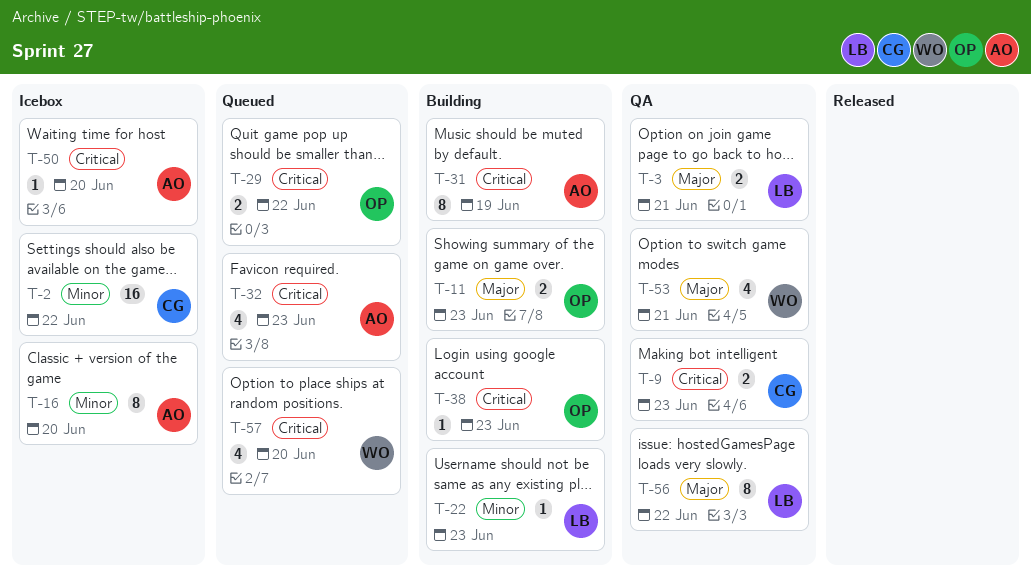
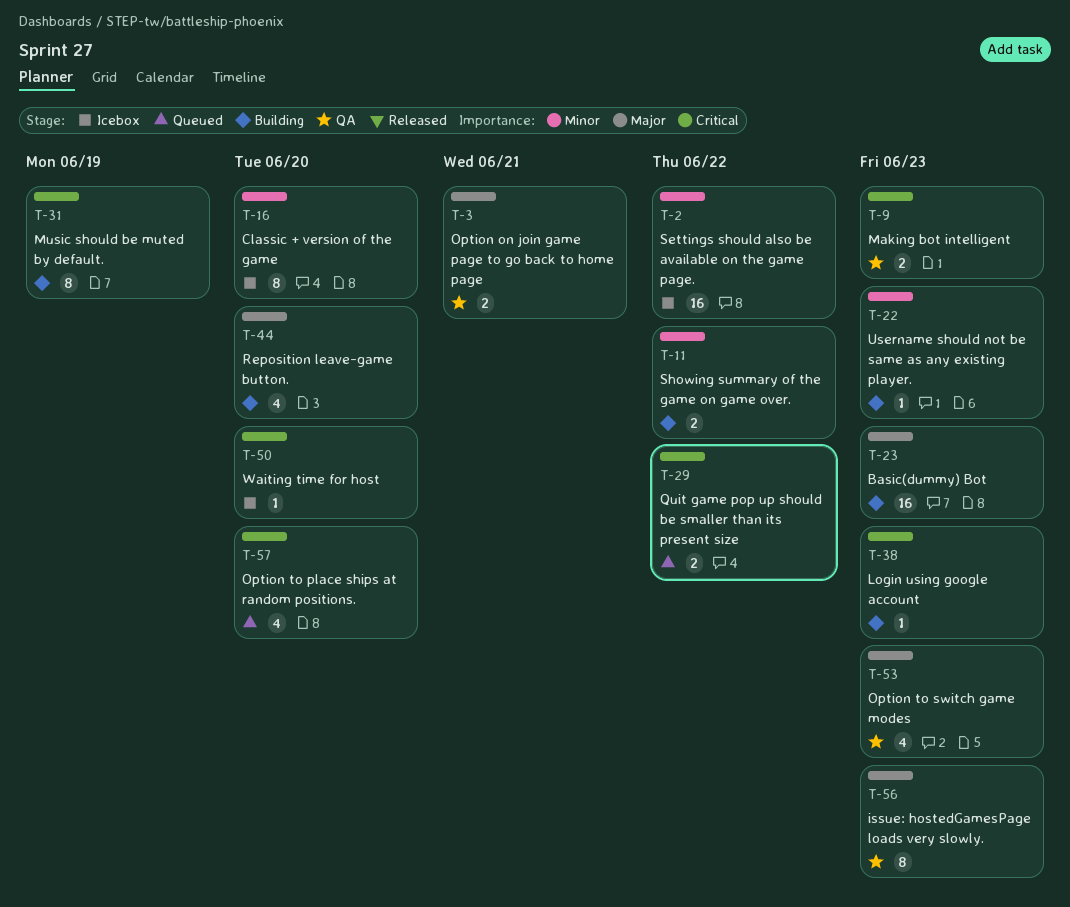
T-11, priority: Major -> Minor
T-11, due: Jun 23 -> Jun 22
T-23: none -> present
T-32: present -> none
T-44: none -> present
T-53, due: Jun 21 -> Jun 23
T-56, due: Jun 22 -> Jun 23

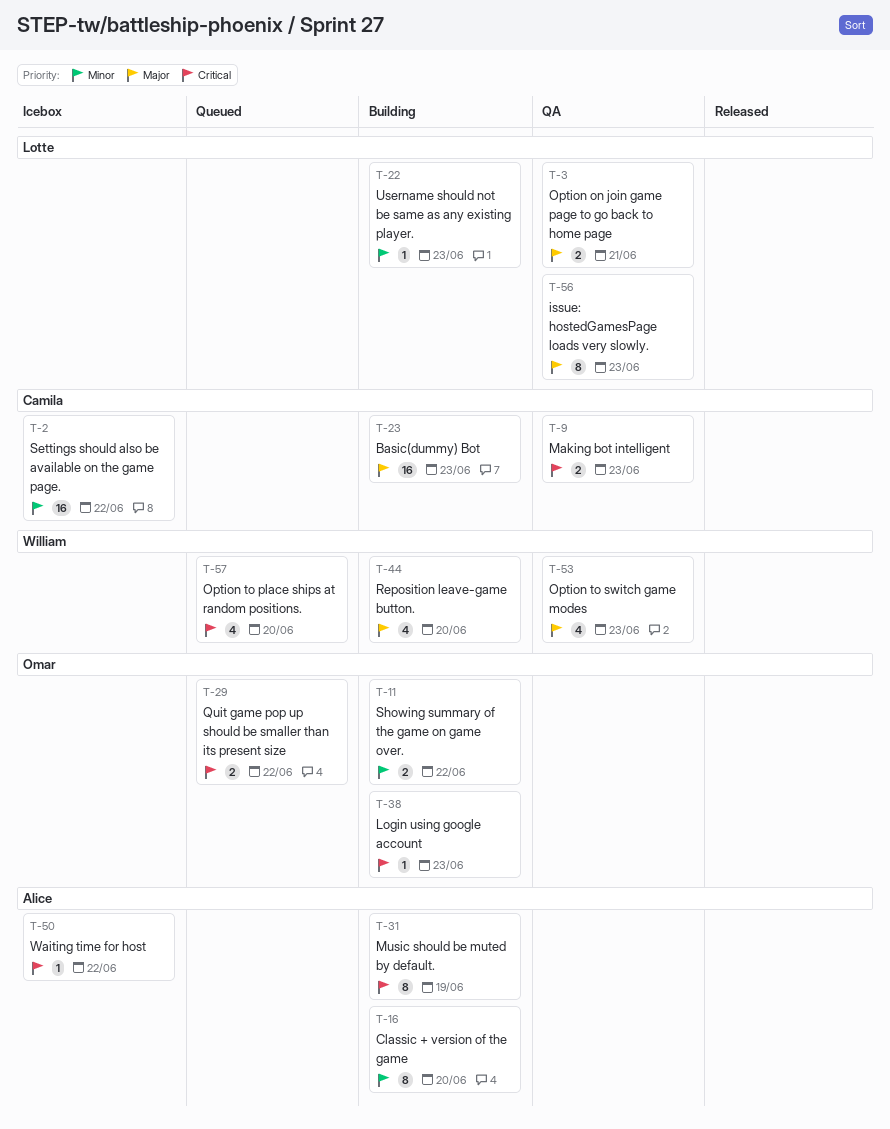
T-16, status: Icebox -> Building
T-50, due: Jun 20 -> Jun 22

